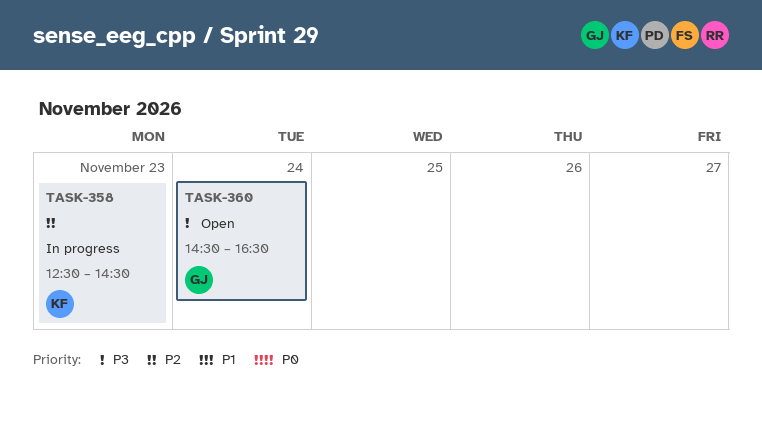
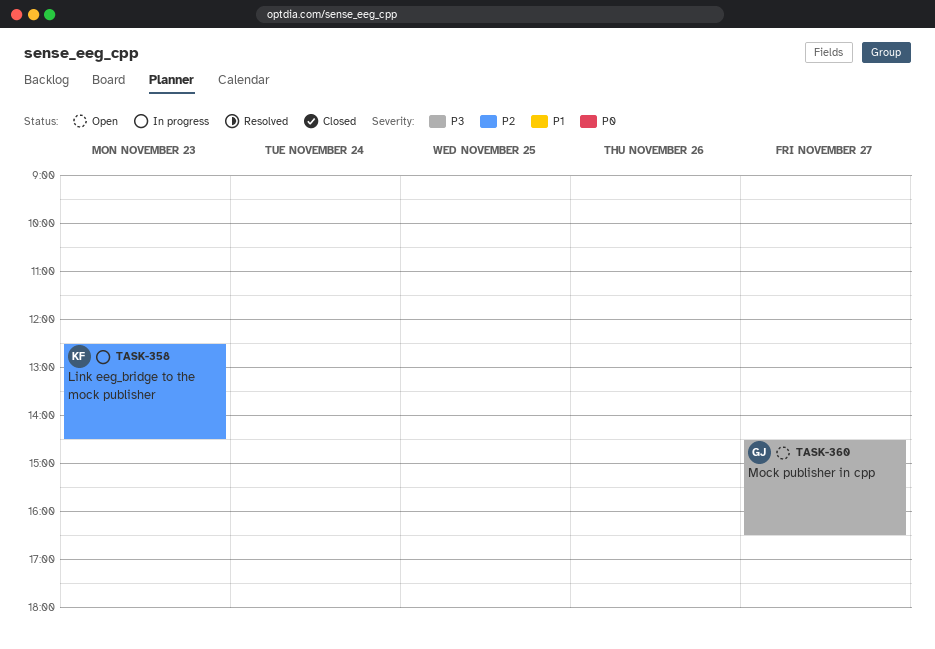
TASK-360, day: Nov 24 -> Nov 27

